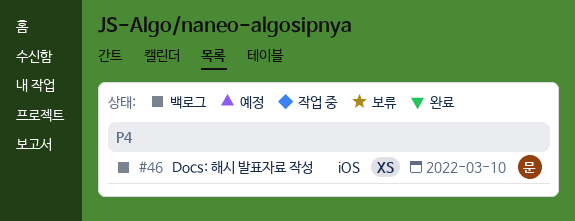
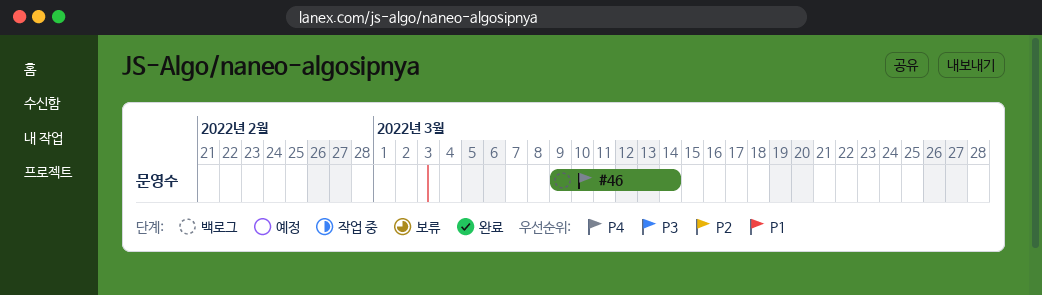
#46, due: Mar 10 -> Mar 14

